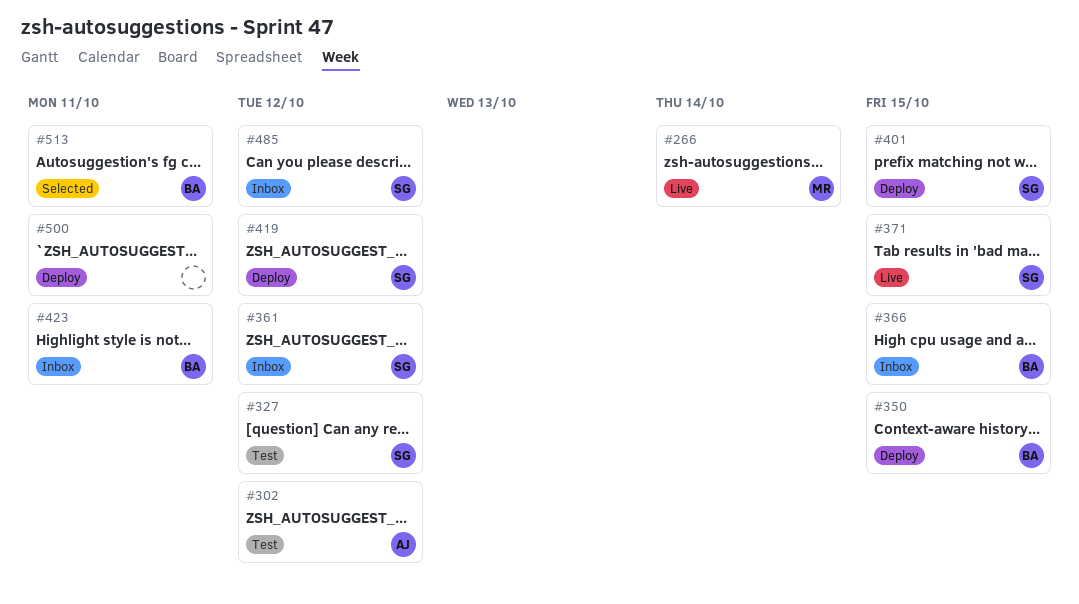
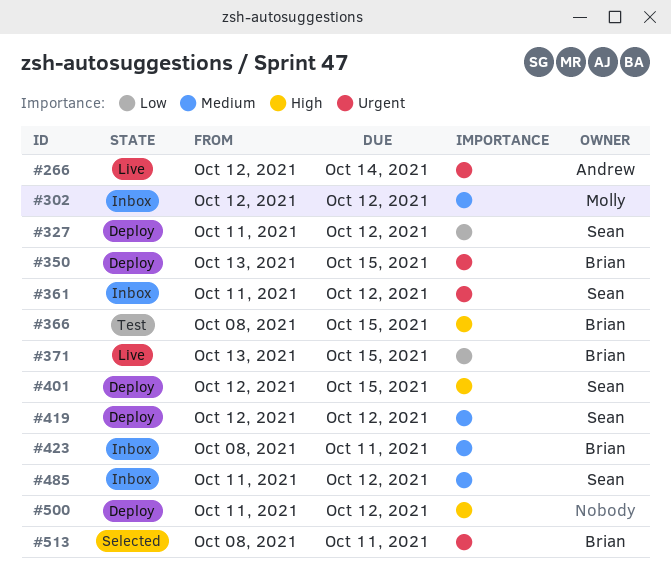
#266, owner: Molly -> Andrew
#302, status: Test -> Inbox
#302, owner: Andrew -> Molly
#327, status: Test -> Deploy
#366, status: Inbox -> Test
#371, owner: Sean -> Brian
#500, due: Oct 11 -> Oct 12

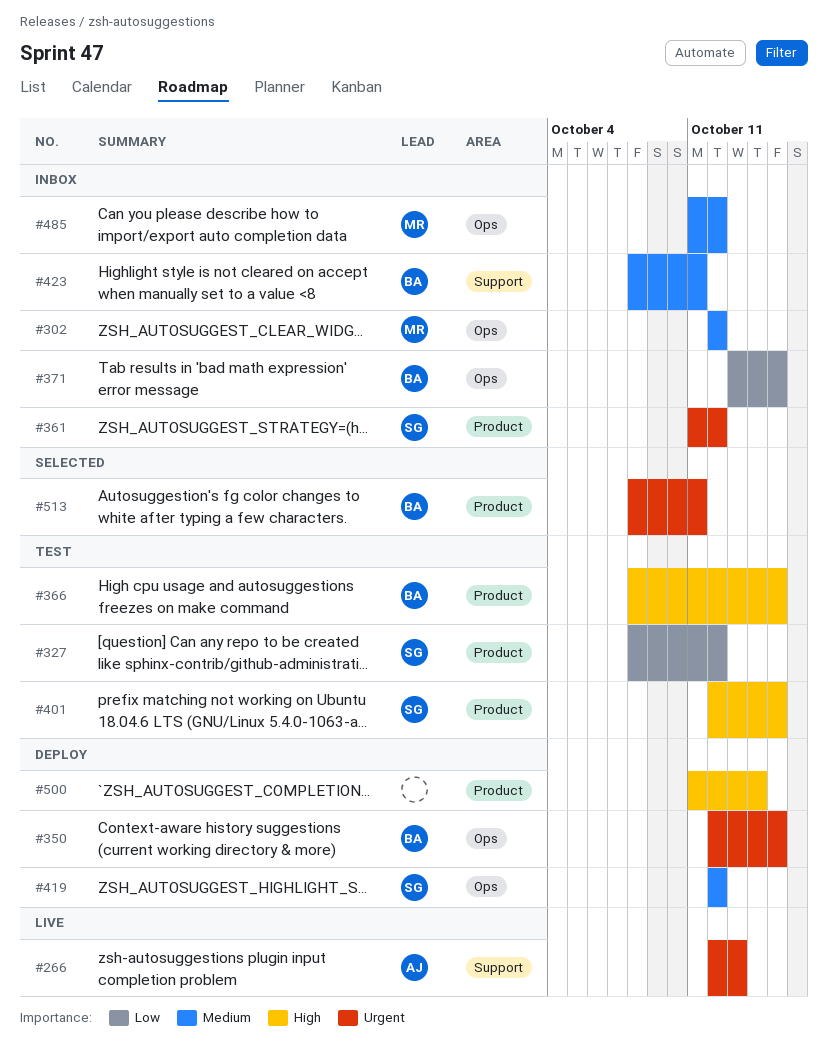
#266, due: Oct 14 -> Oct 13
#327, status: Deploy -> Test
#327, start: Oct 11 -> Oct 8
#350, start: Oct 13 -> Oct 12
#371, status: Live -> Inbox
#401, status: Deploy -> Test
#485, owner: Sean -> Molly
#500, due: Oct 12 -> Oct 14

